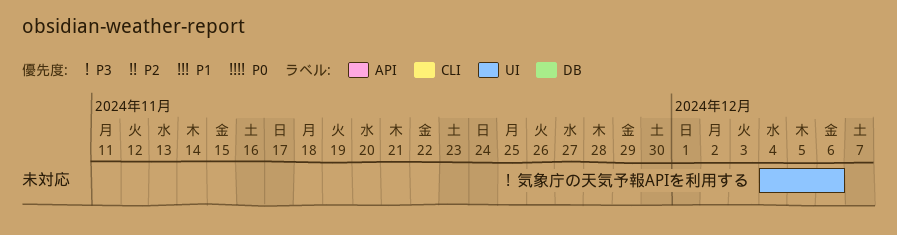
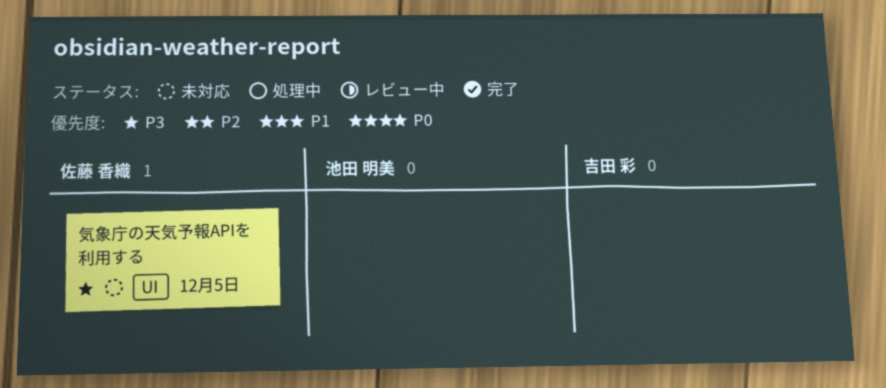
気象庁の天気予報APIを利用する, due: Dec 6 -> Dec 5

